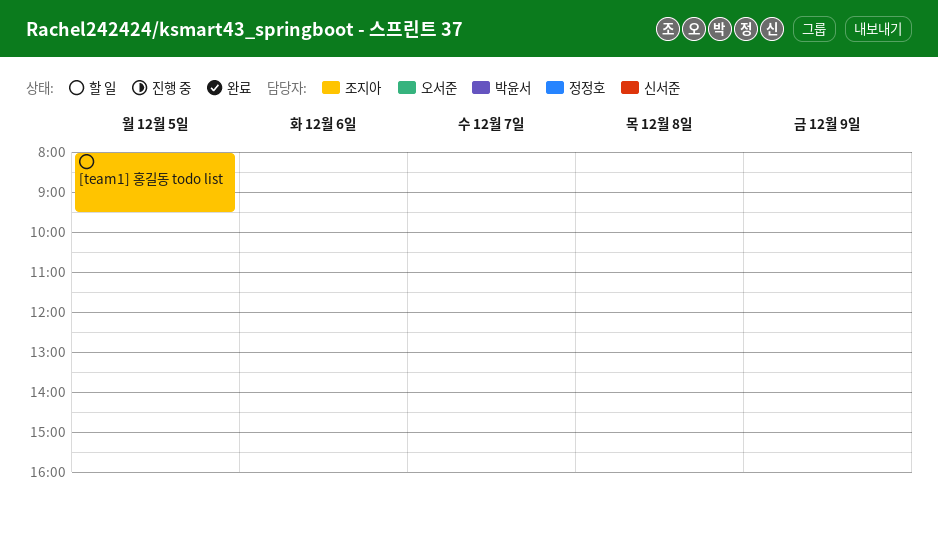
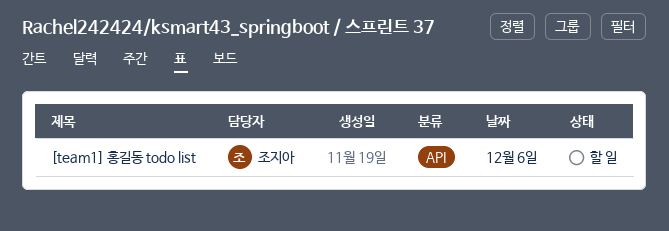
[team1] 홍길동 todo list, day: Dec 5 -> Dec 6

